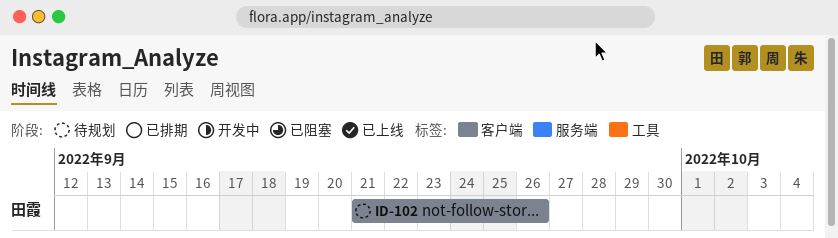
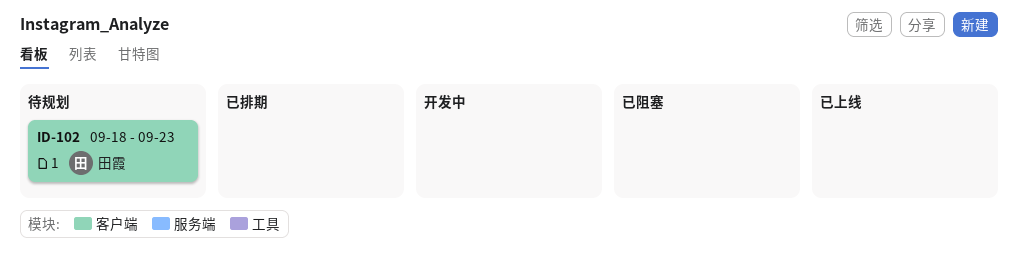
ID-102, start: Sep 21 -> Sep 18
ID-102, due: Sep 26 -> Sep 23

